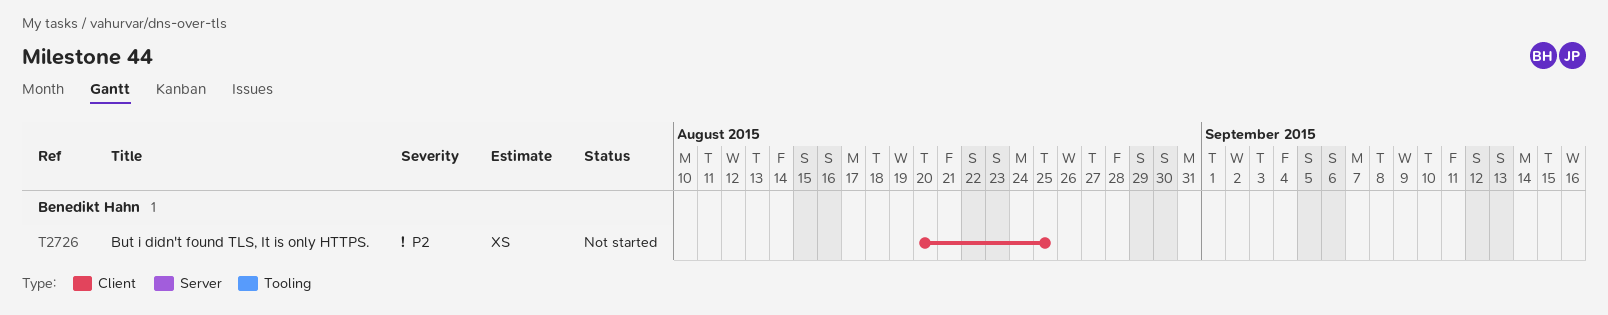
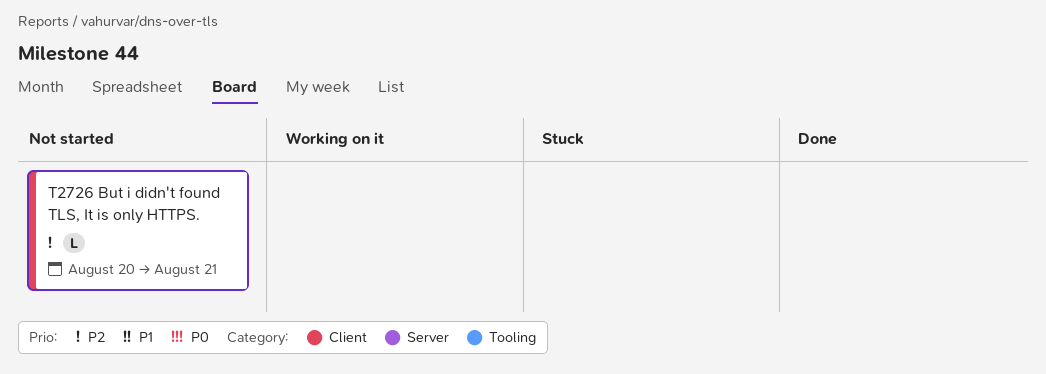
T2726, estimate: XS -> L
T2726, due: Aug 25 -> Aug 21

